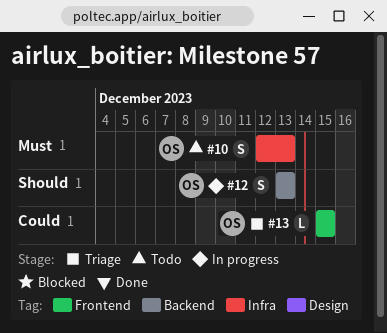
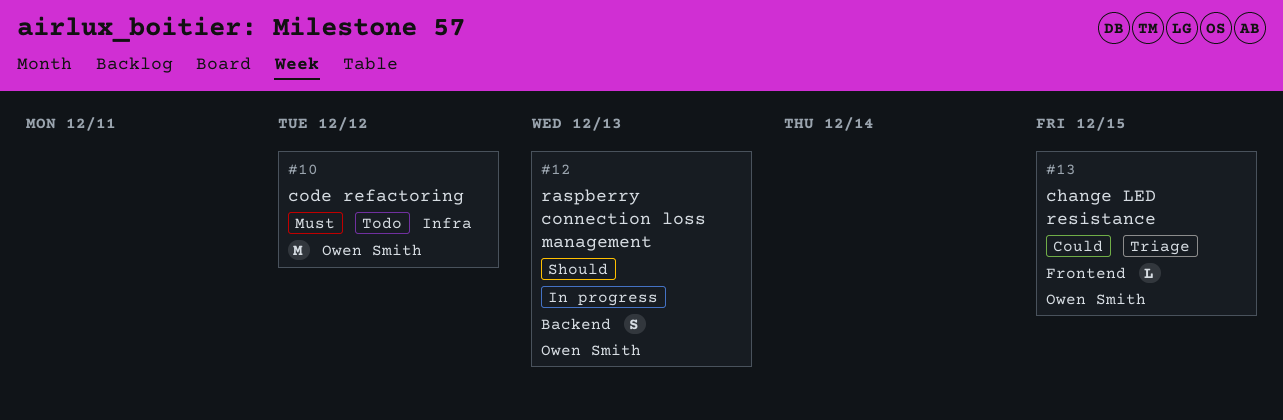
#10, estimate: S -> M
#10, due: Dec 13 -> Dec 12

